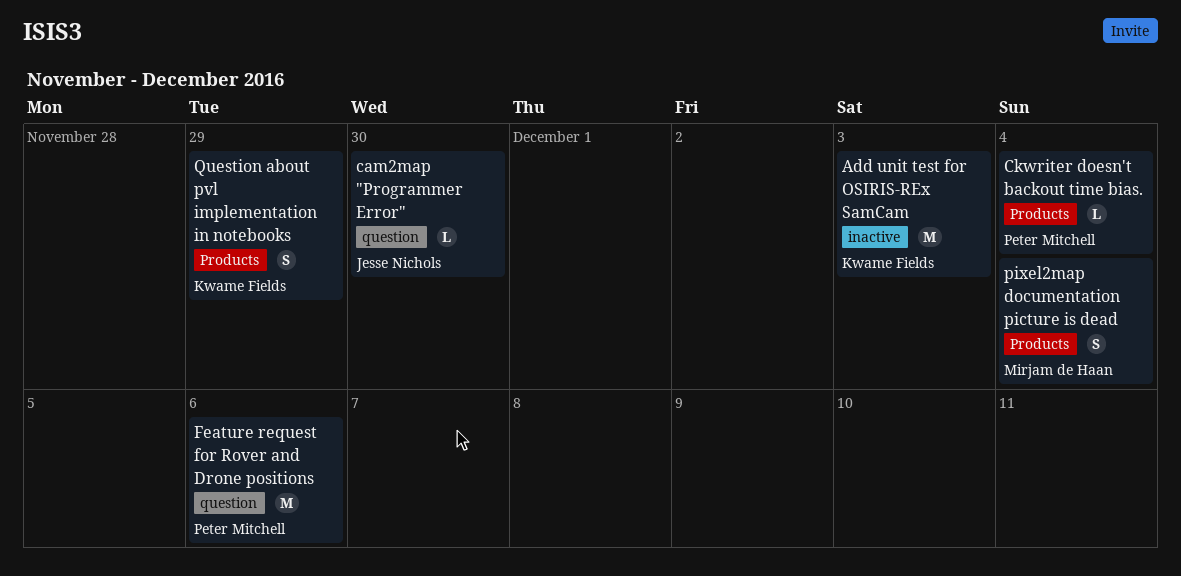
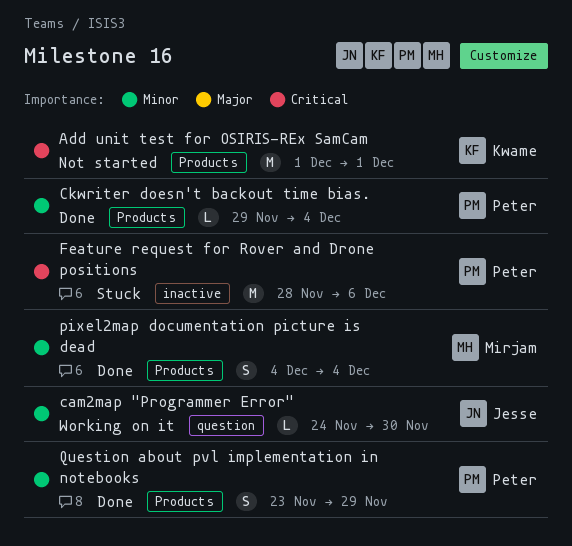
Add unit test for OSIRIS-REx SamCam, label: inactive -> Products
Add unit test for OSIRIS-REx SamCam, due: Dec 3 -> Dec 1
Feature request for Rover and Drone positions, label: question -> inactive
Question about pvl implementation in notebooks, owner: Kwame Fields -> Peter Mitchell

